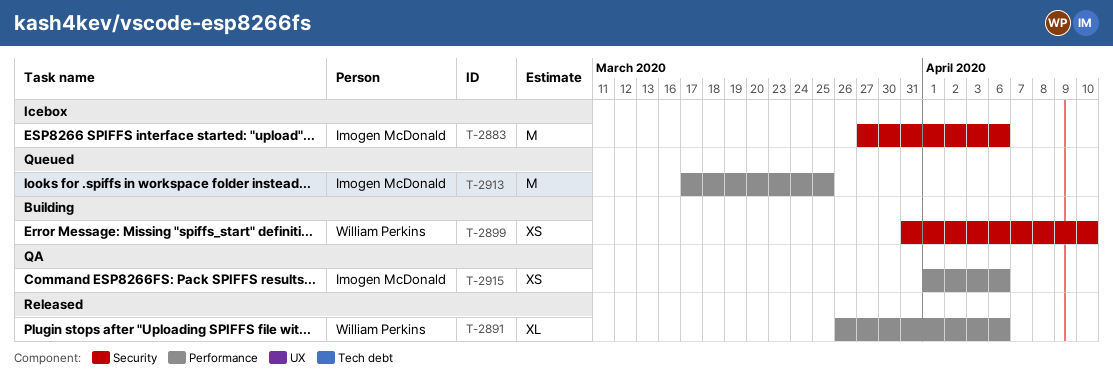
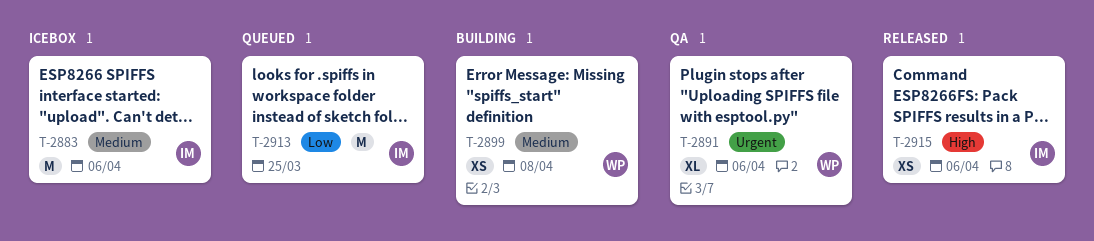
T-2891, status: Released -> QA
T-2899, due: Apr 10 -> Apr 8
T-2915, status: QA -> Released

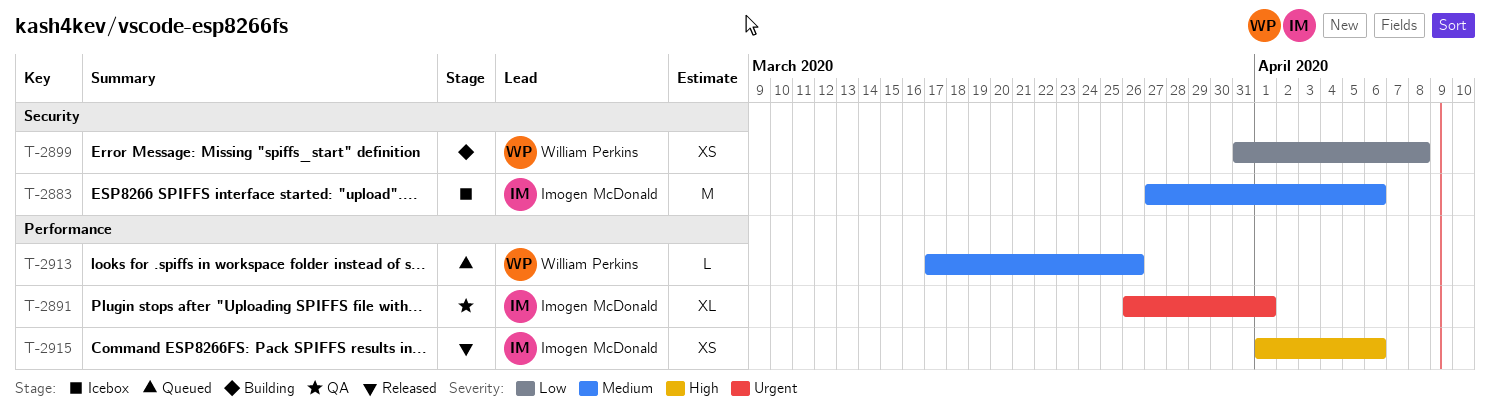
T-2891, owner: William Perkins -> Imogen McDonald
T-2891, due: Apr 6 -> Apr 1
T-2899, priority: Medium -> Low
T-2913, owner: Imogen McDonald -> William Perkins
T-2913, priority: Low -> Medium
T-2913, estimate: M -> L
T-2913, due: Mar 25 -> Mar 26

